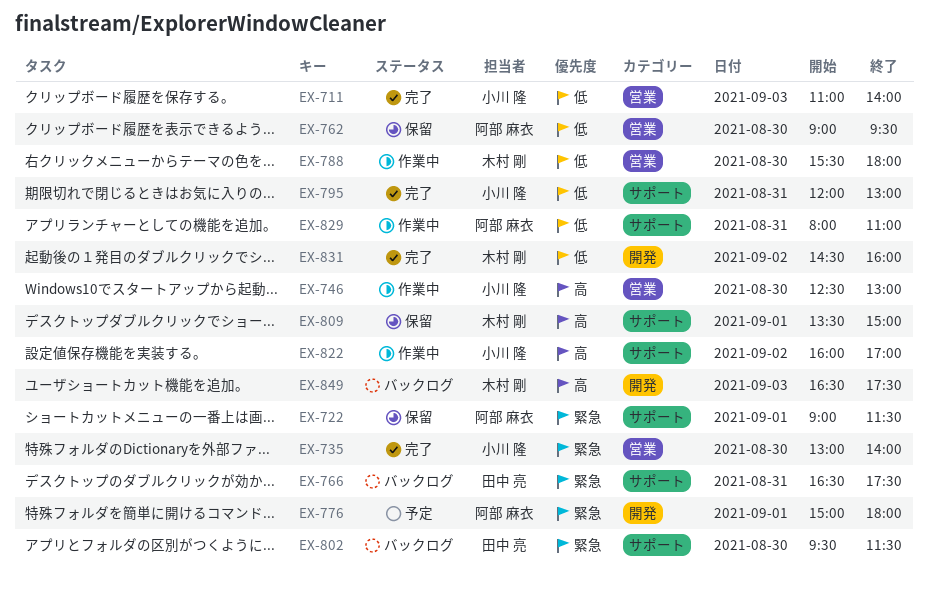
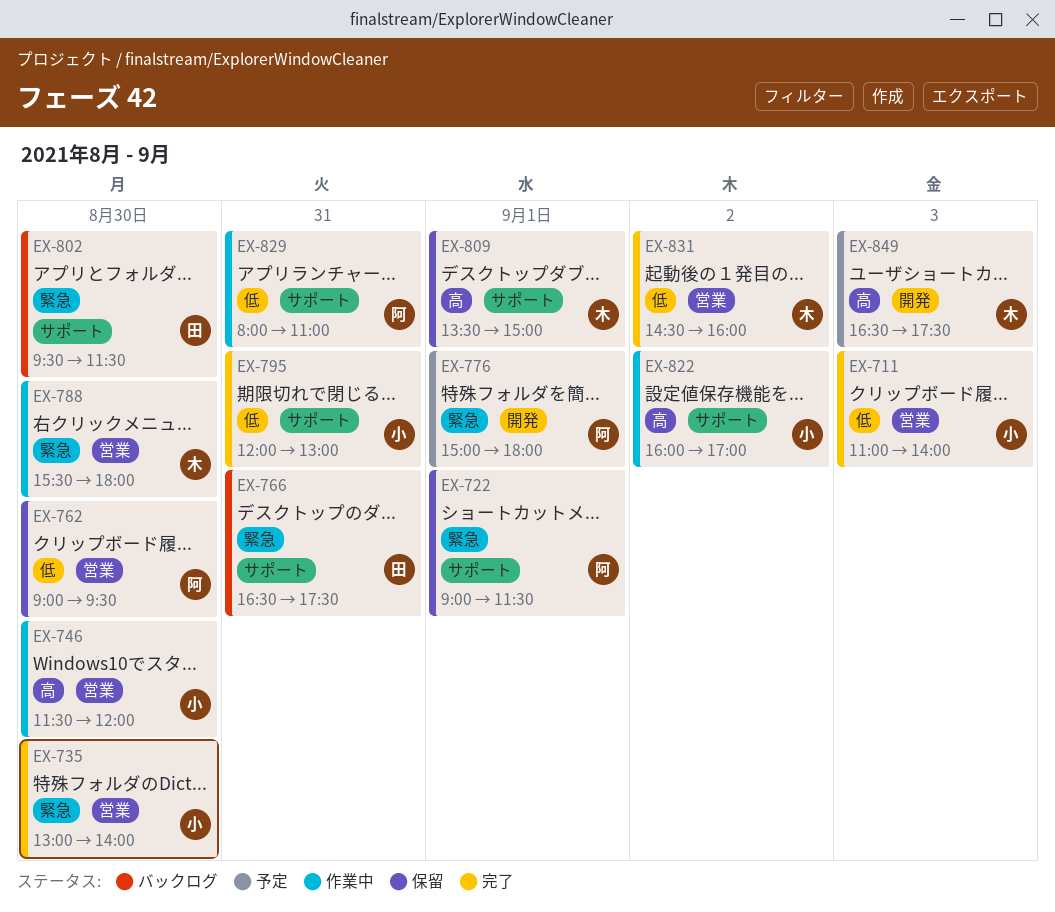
EX-746, begins: 12:30 -> 11:30
EX-746, ends: 13:00 -> 12:00
EX-788, priority: 低 -> 緊急
EX-831, label: 開発 -> 営業
EX-849, status: バックログ -> 予定

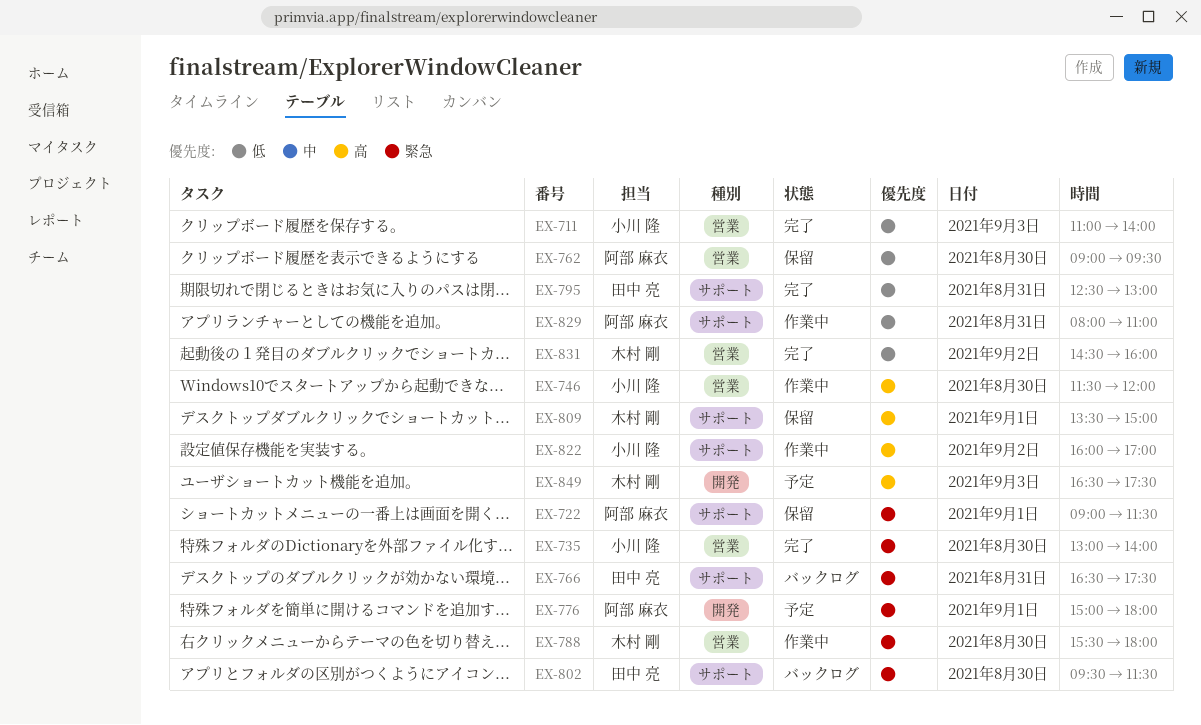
EX-795, owner: 小川 隆 -> 田中 亮
EX-795, begins: 12:00 -> 12:30

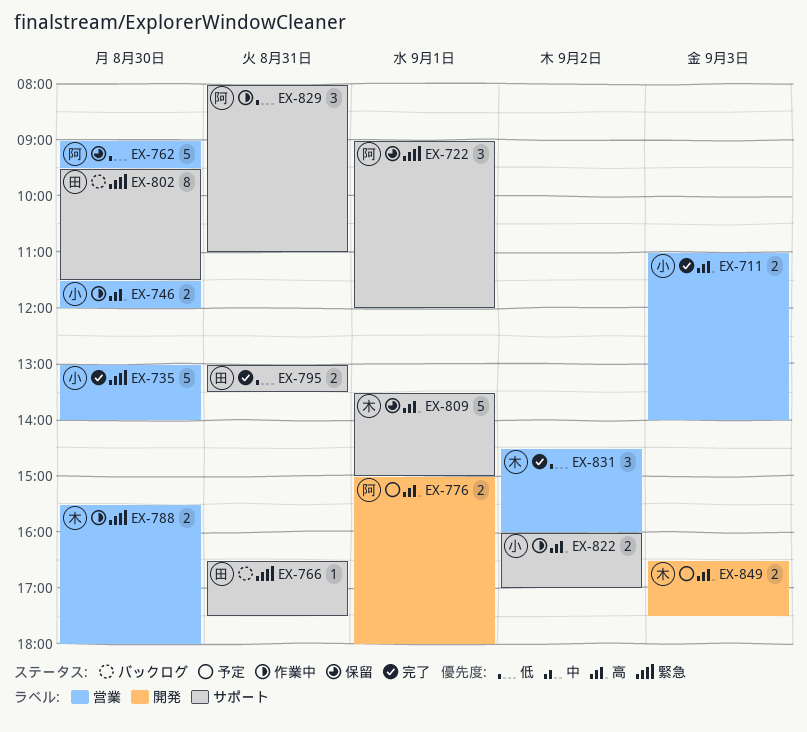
EX-711, priority: 低 -> 高
EX-722, ends: 11:30 -> 12:00
EX-776, priority: 緊急 -> 高
EX-795, begins: 12:30 -> 13:00
EX-795, ends: 13:00 -> 13:30

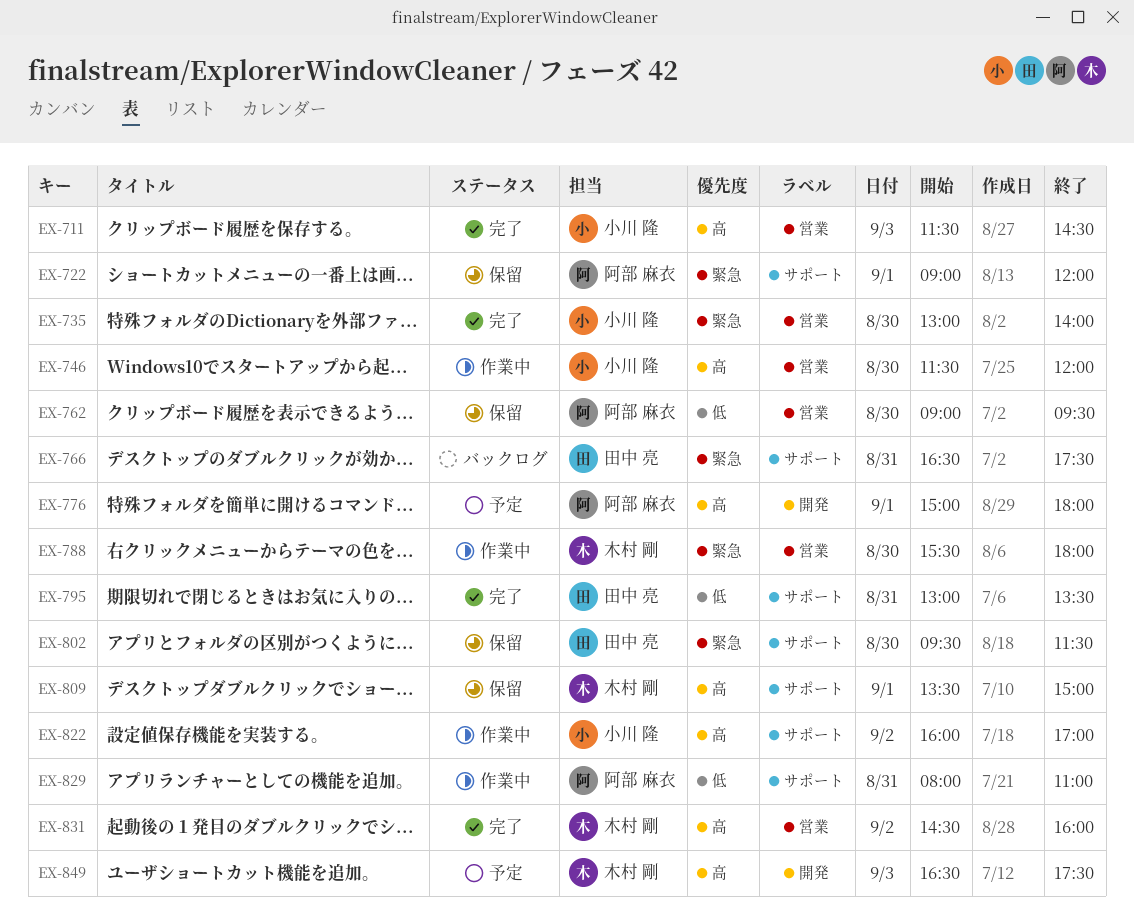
EX-711, begins: 11:00 -> 11:30
EX-711, ends: 14:00 -> 14:30
EX-802, status: バックログ -> 保留
EX-831, priority: 低 -> 高

